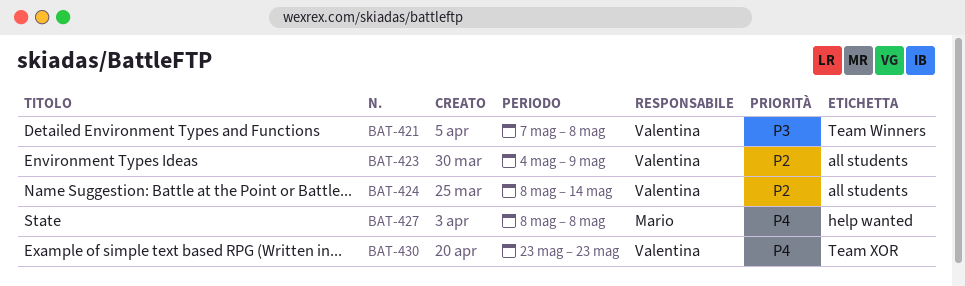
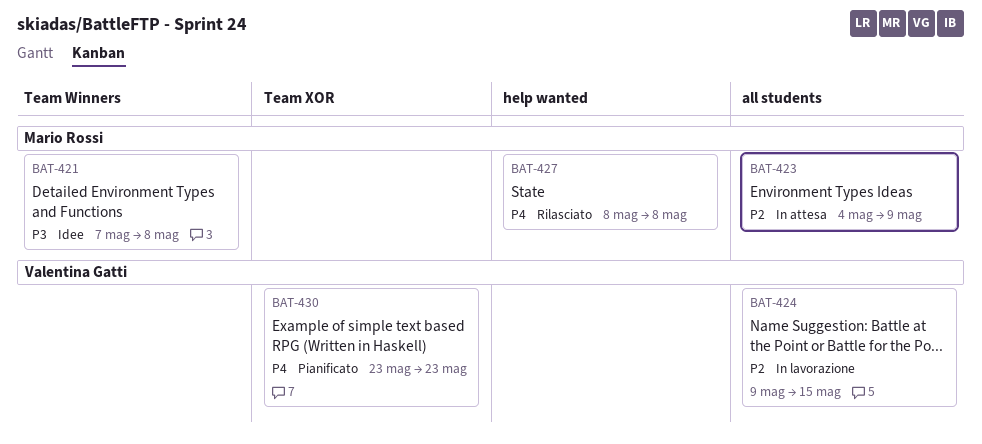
BAT-421, owner: Valentina Gatti -> Mario Rossi
BAT-423, owner: Valentina Gatti -> Mario Rossi
BAT-424, start: May 8 -> May 9
BAT-424, due: May 14 -> May 15

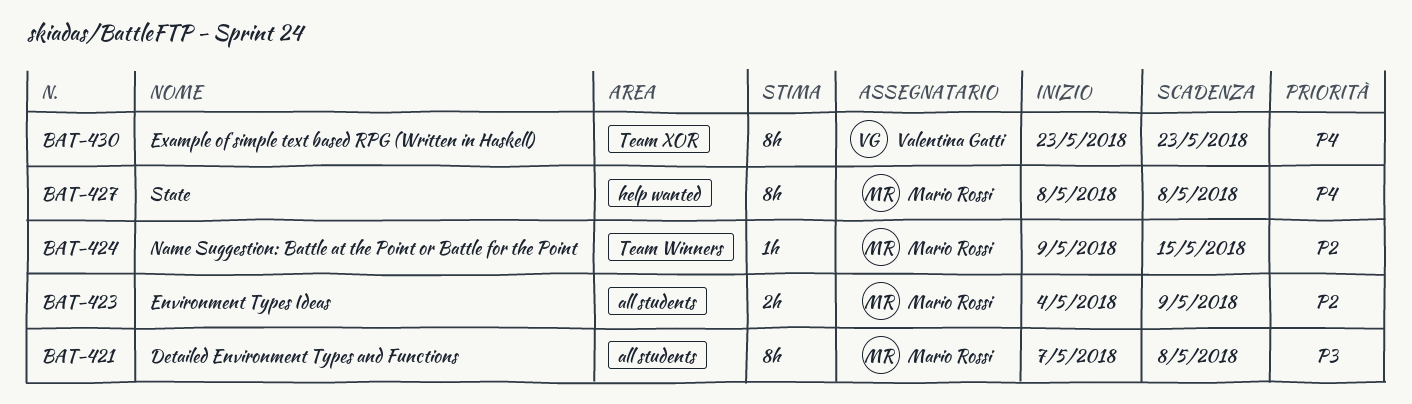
BAT-421, label: Team Winners -> all students
BAT-424, owner: Valentina Gatti -> Mario Rossi
BAT-424, label: all students -> Team Winners

